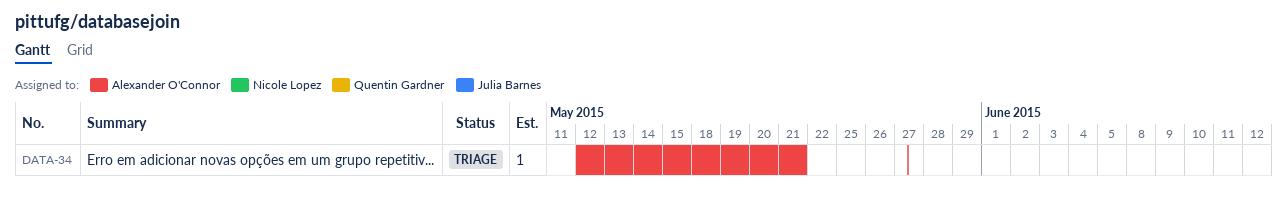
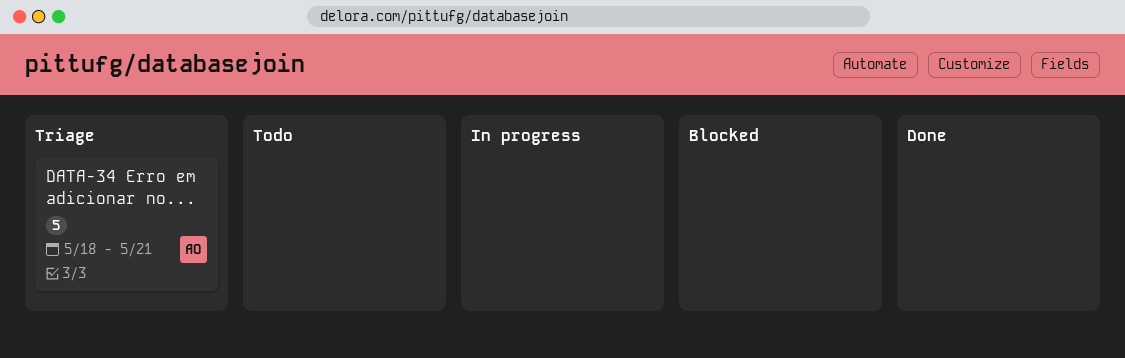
DATA-34, estimate: 1 -> 5
DATA-34, start: May 12 -> May 18

